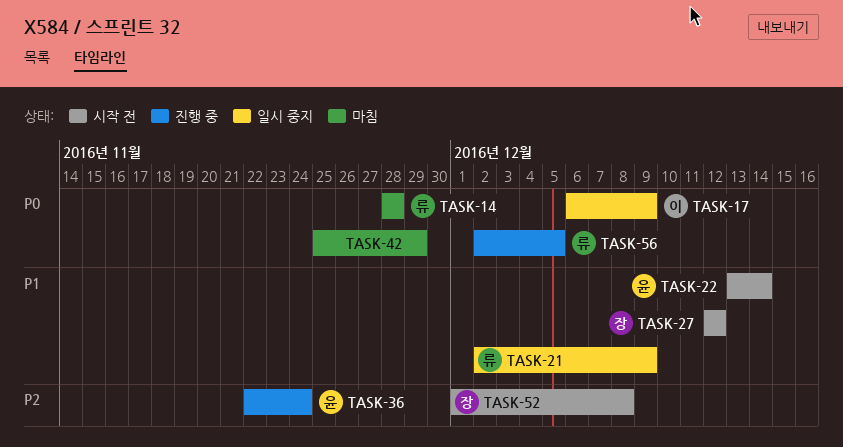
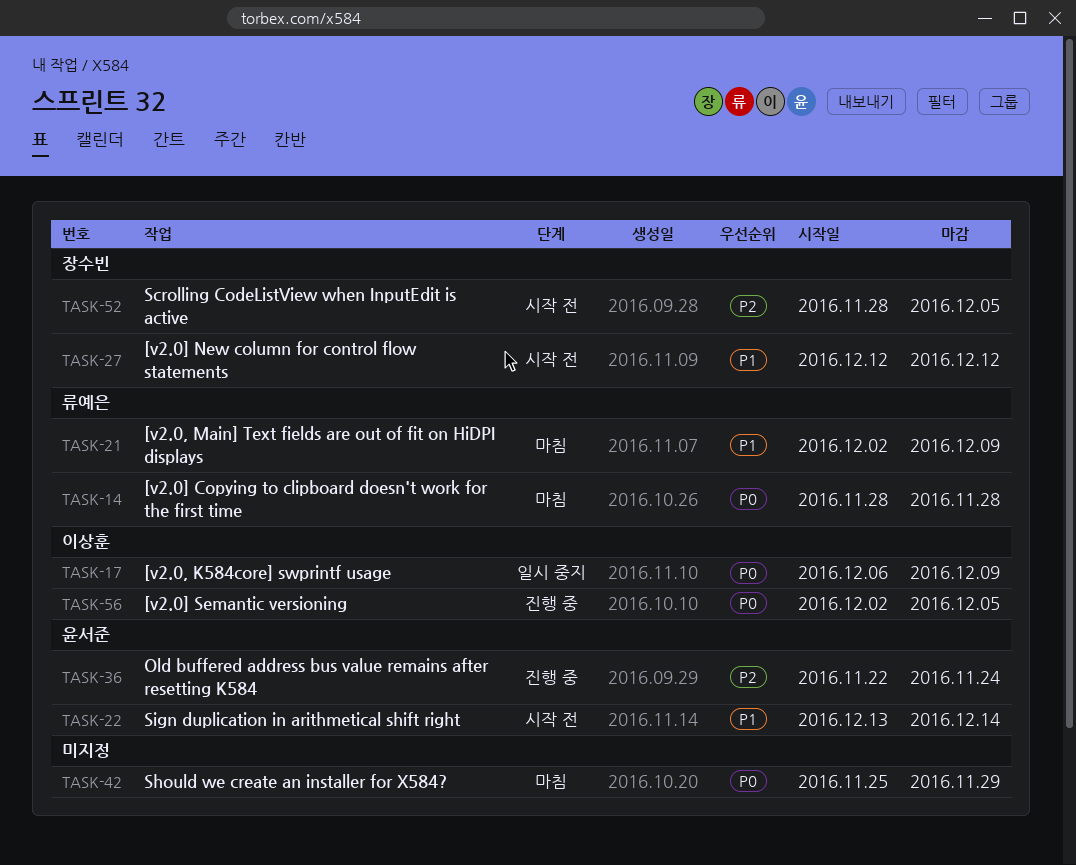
TASK-21, status: 일시 중지 -> 마침
TASK-52, start: Dec 1 -> Nov 28
TASK-52, due: Dec 8 -> Dec 5
TASK-56, owner: 류예은 -> 이상훈

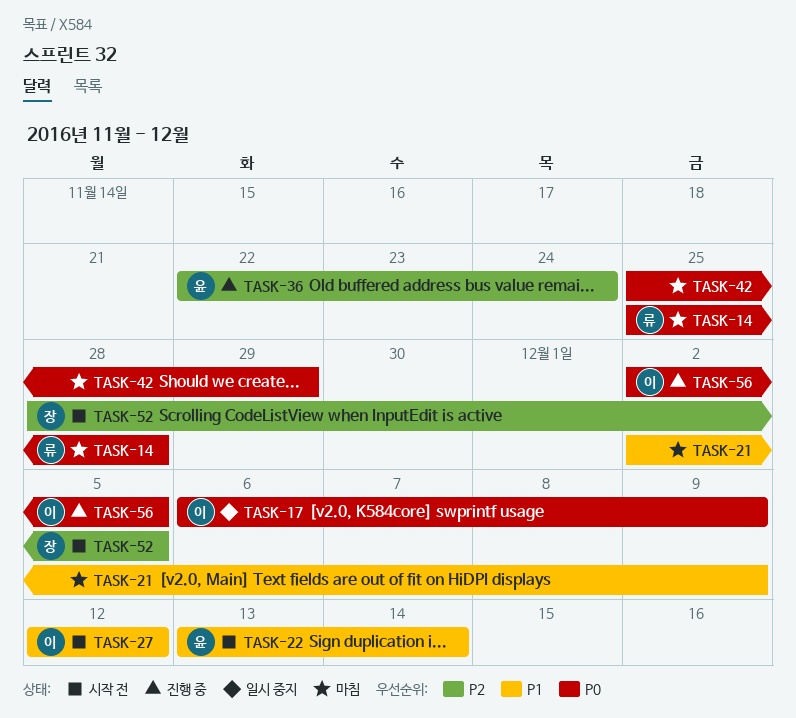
TASK-14, start: Nov 28 -> Nov 25
TASK-21, owner: 류예은 -> none
TASK-27, owner: 장수빈 -> 이상훈

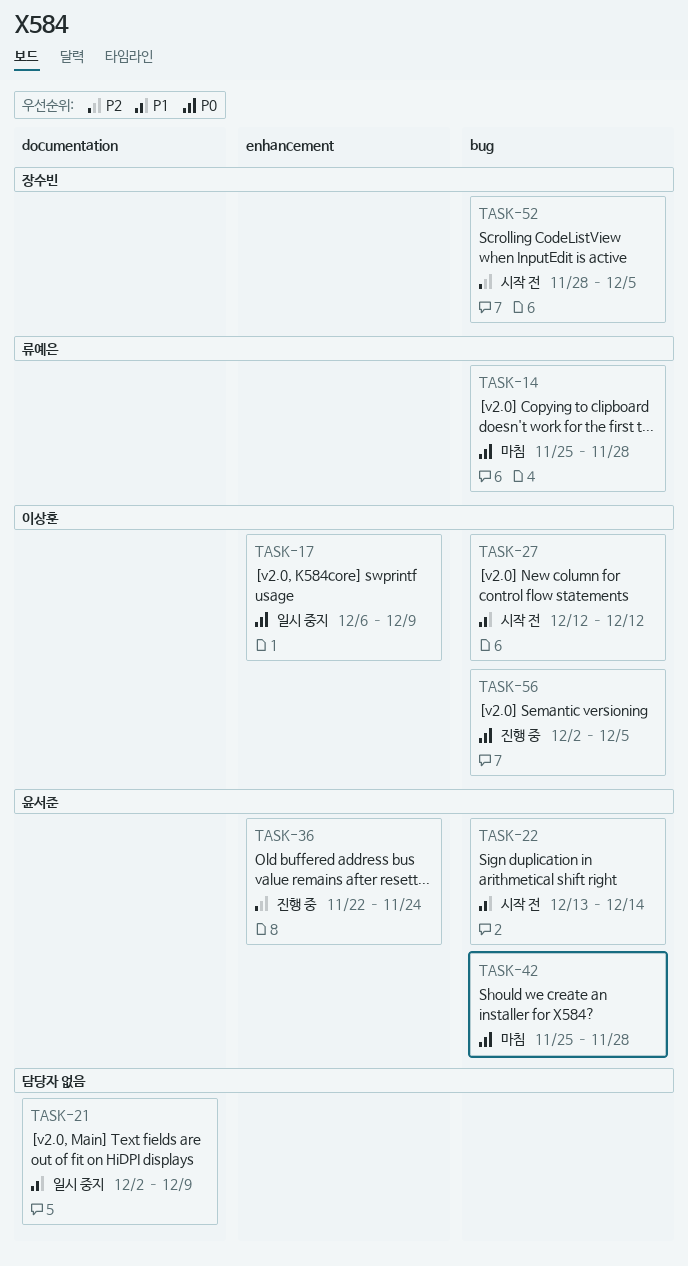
TASK-21, status: 마침 -> 일시 중지
TASK-42, owner: none -> 윤서준
TASK-42, due: Nov 29 -> Nov 28

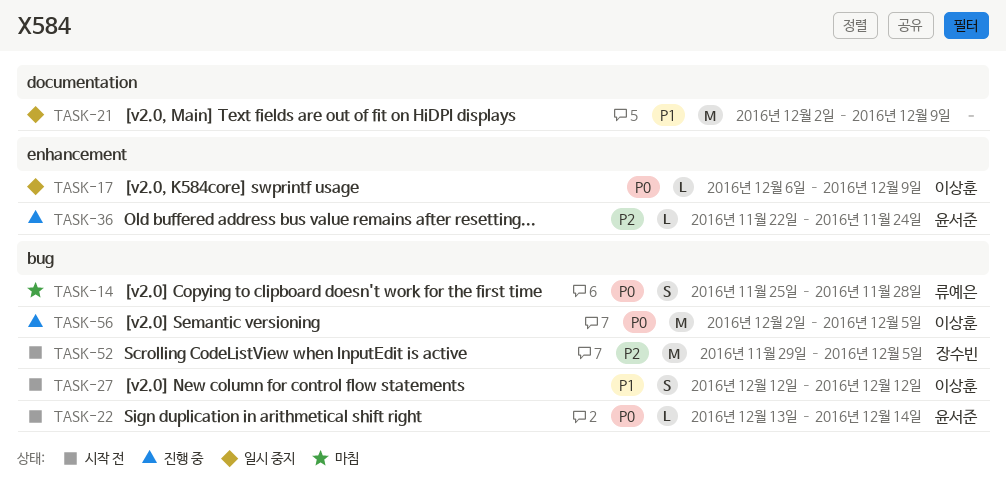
TASK-22, priority: P1 -> P0
TASK-42: present -> none
TASK-52, start: Nov 28 -> Nov 29

